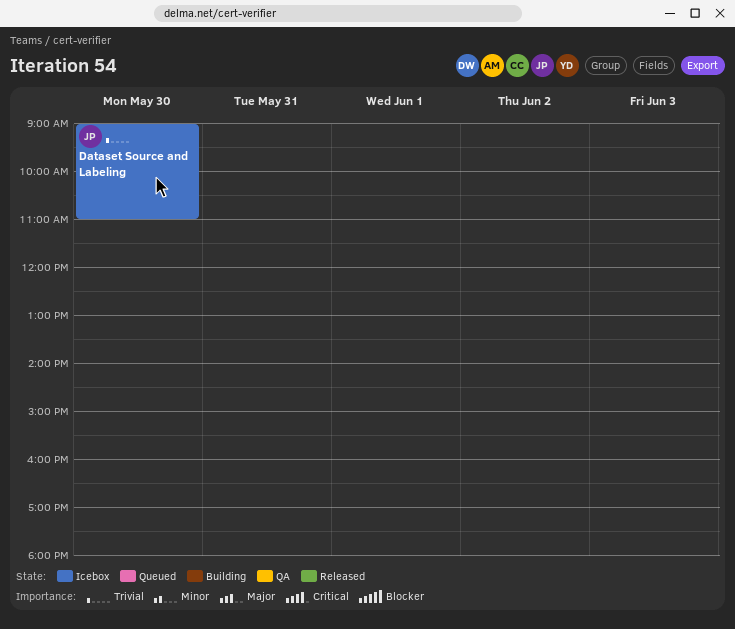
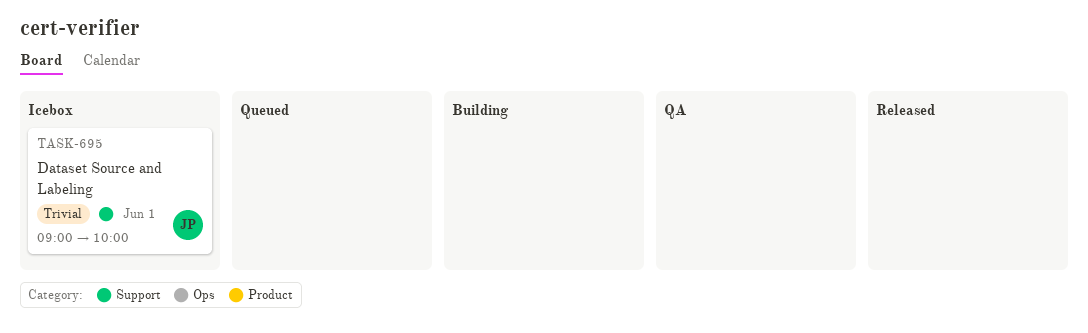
Dataset Source and Labeling, day: May 30 -> Jun 1
Dataset Source and Labeling, ends: 11:00 -> 10:00

